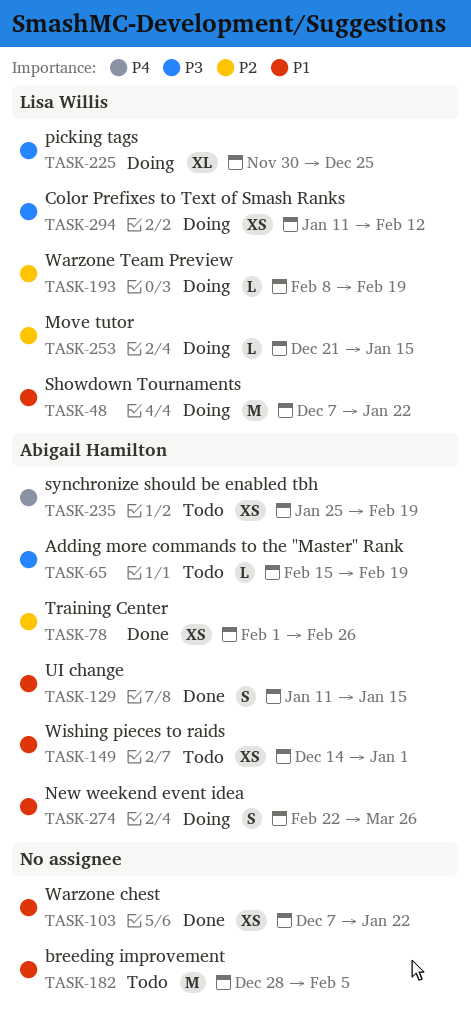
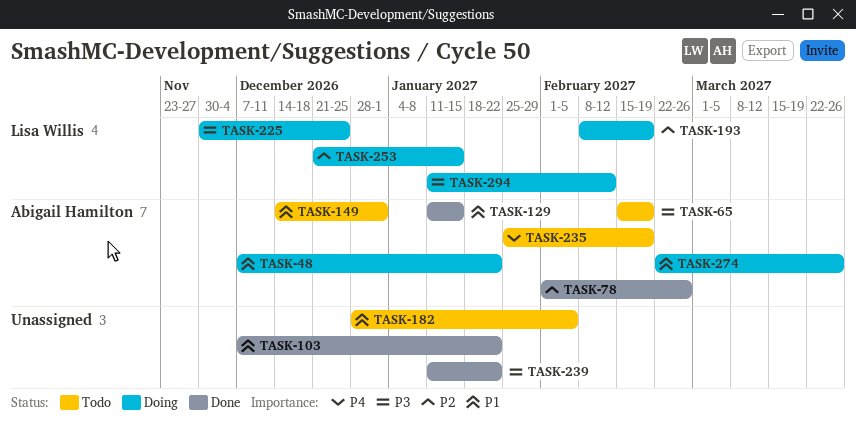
TASK-48, owner: Lisa Willis -> Abigail Hamilton
TASK-239: none -> present

